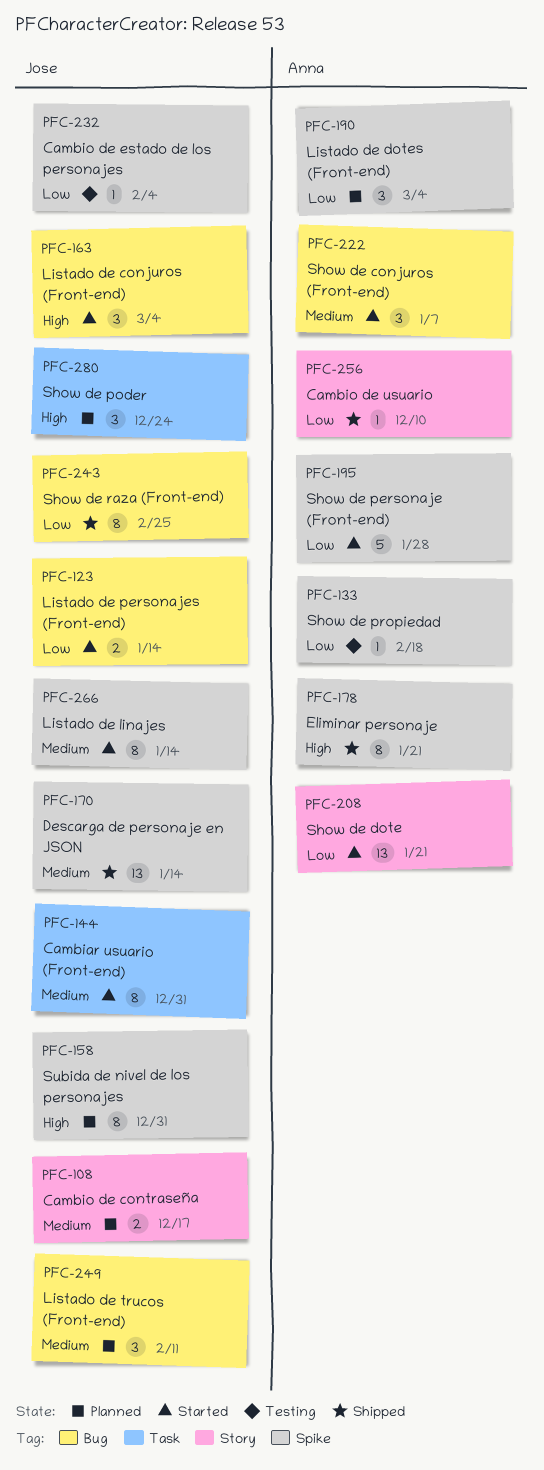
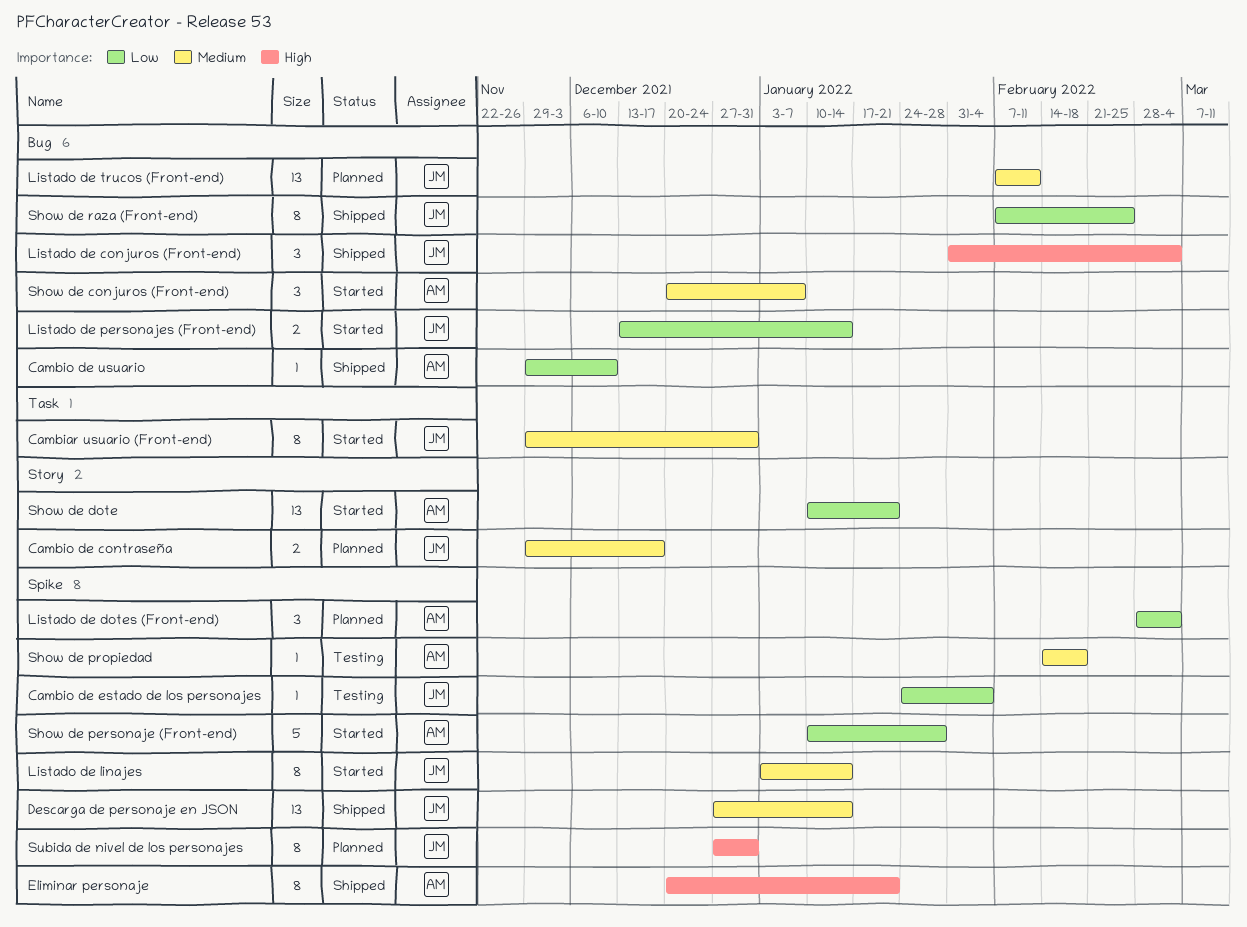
Cambio de usuario, label: Story -> Bug
Listado de conjuros (Front-end), status: Started -> Shipped
Listado de trucos (Front-end), estimate: 3 -> 13
Show de poder: present -> none
Show de propiedad, priority: Low -> Medium

